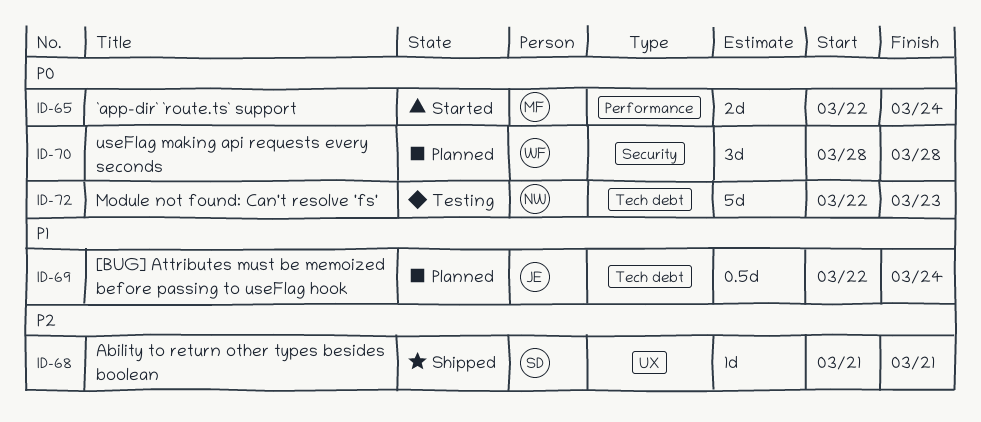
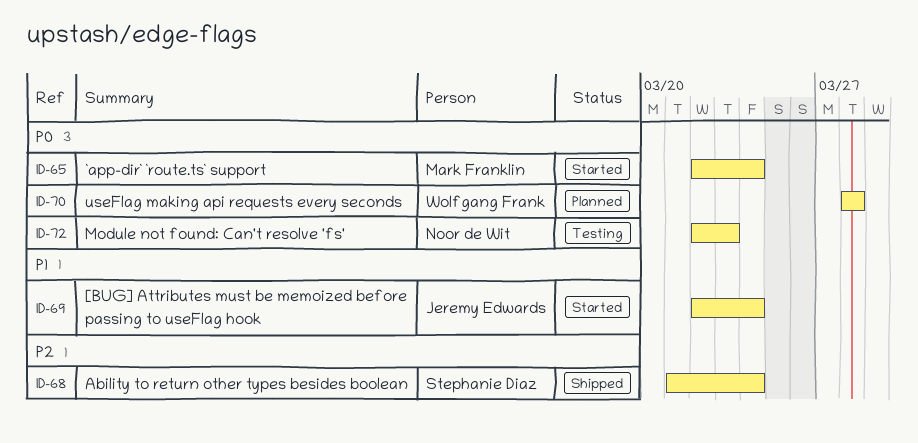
ID-68, due: Mar 21 -> Mar 24
ID-69, status: Planned -> Started

